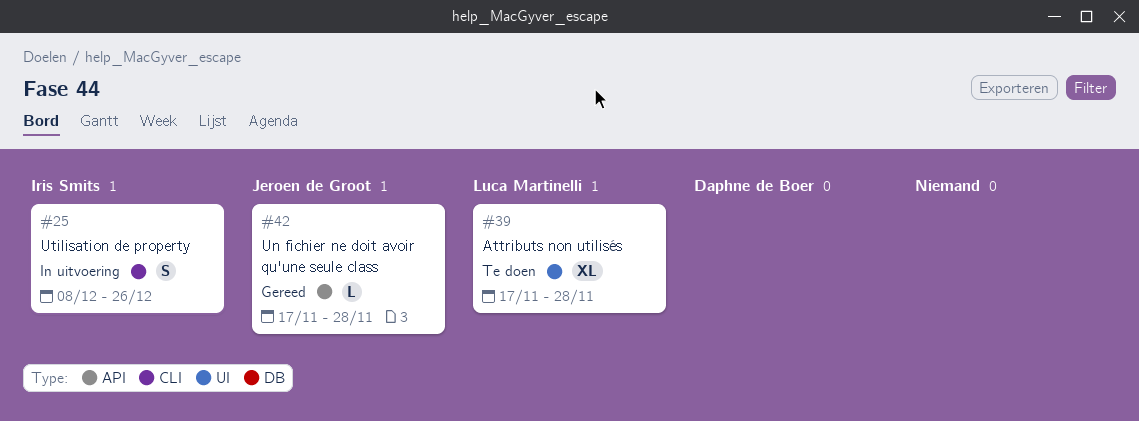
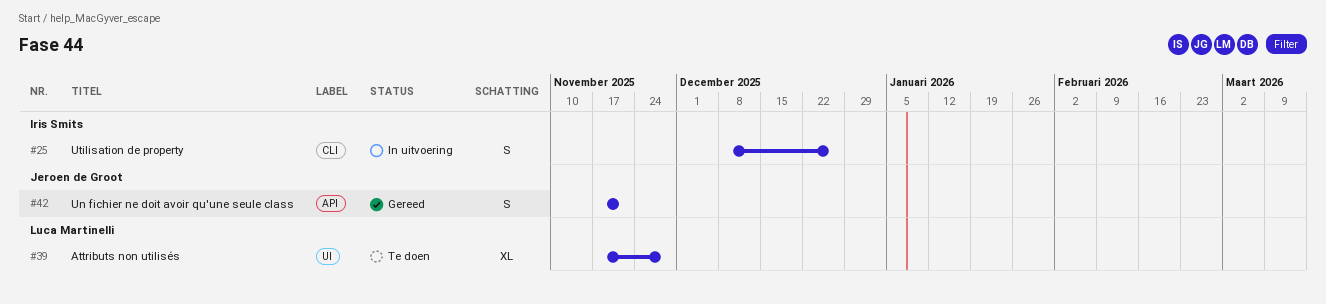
#42, estimate: L -> S
#42, due: Nov 28 -> Nov 21

